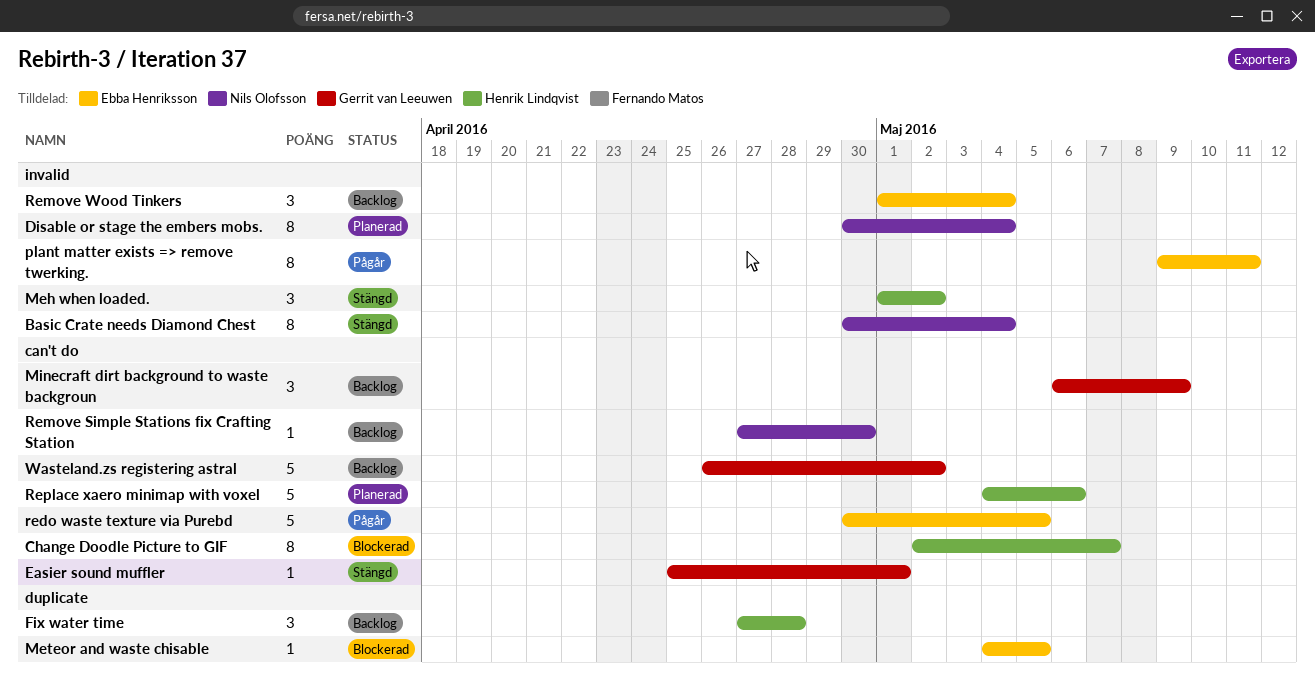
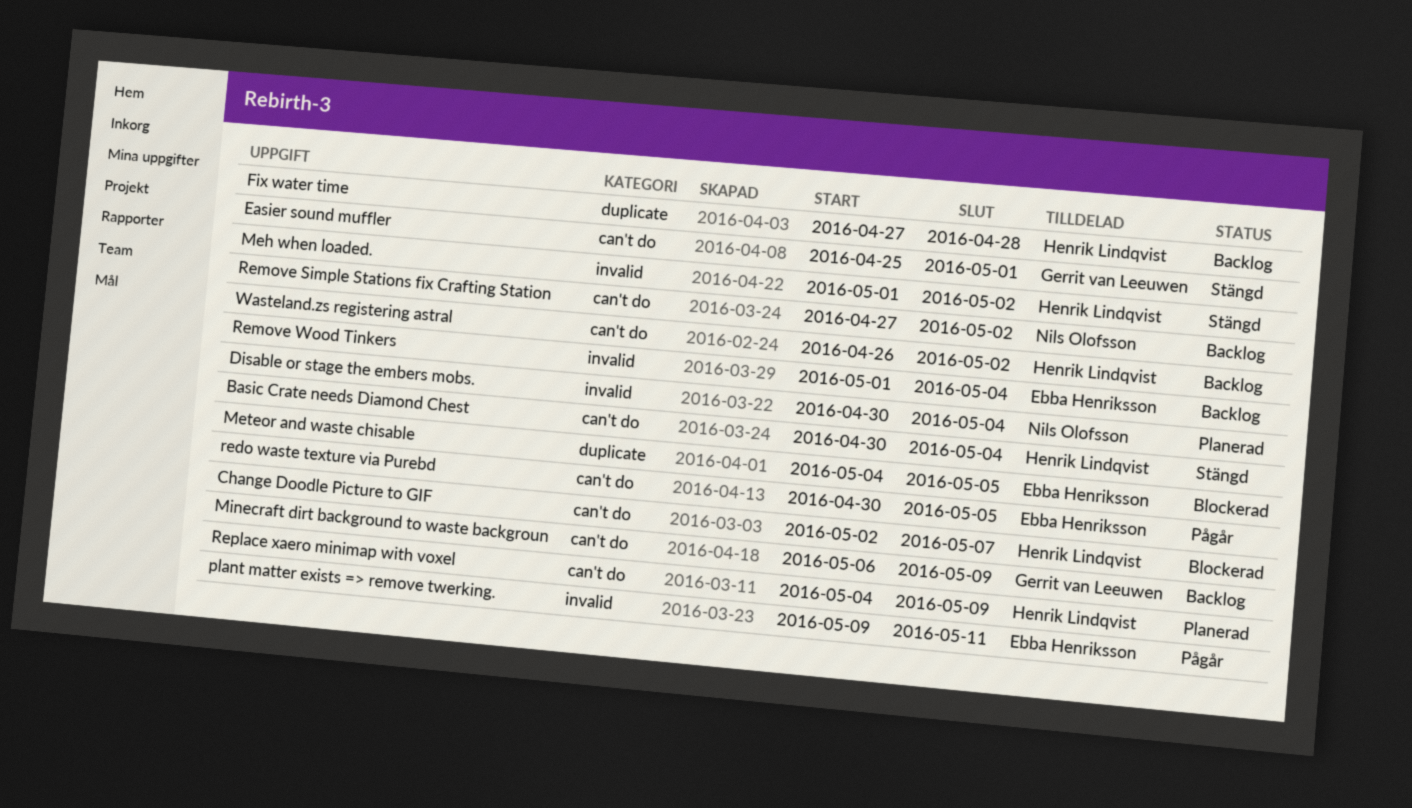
Basic Crate needs Diamond Chest, owner: Nils Olofsson -> Henrik Lindqvist
Basic Crate needs Diamond Chest, label: invalid -> can't do
Remove Simple Stations fix Crafting Station, due: Apr 30 -> May 2
Replace xaero minimap with voxel, due: May 6 -> May 9
Wasteland.zs registering astral, owner: Gerrit van Leeuwen -> Henrik Lindqvist

